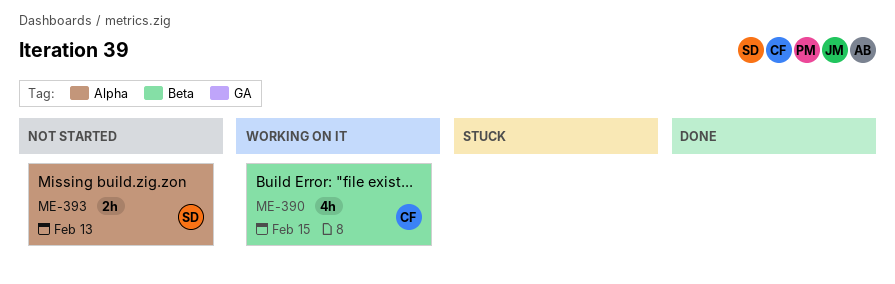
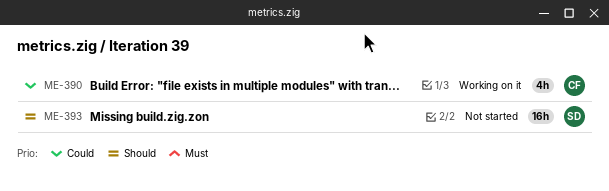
ME-393, estimate: 2h -> 16h

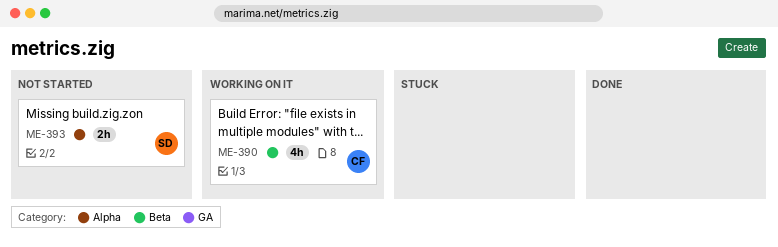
ME-393, estimate: 16h -> 2h

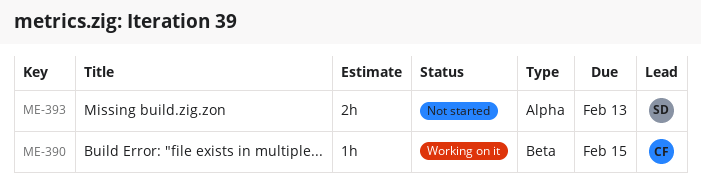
ME-390, estimate: 4h -> 1h

